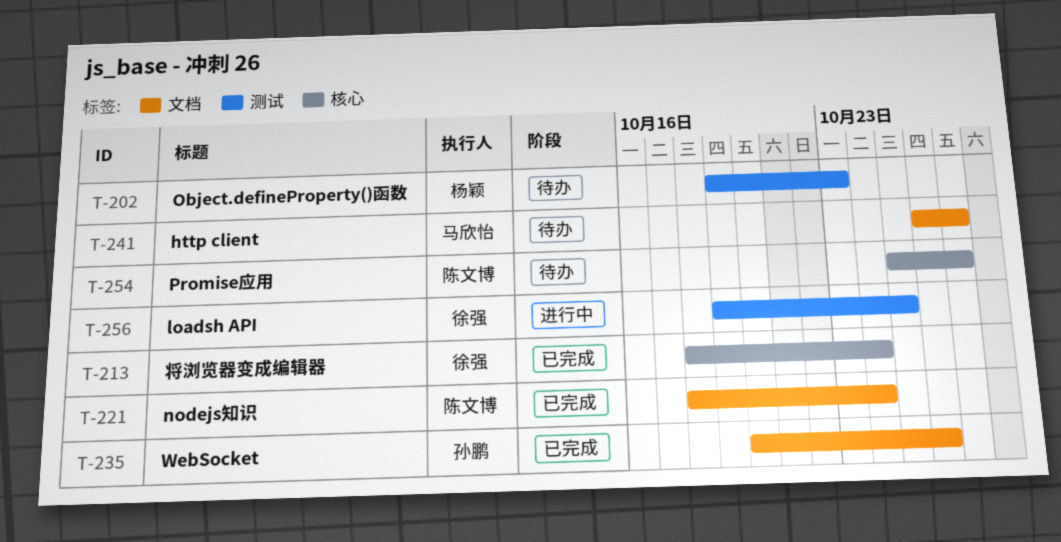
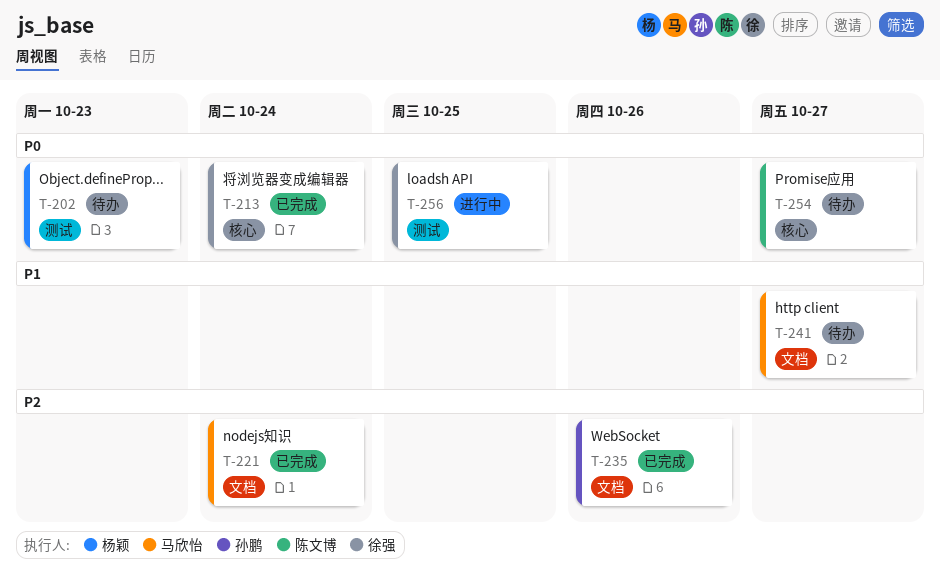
T-221, owner: 陈文博 -> 马欣怡

